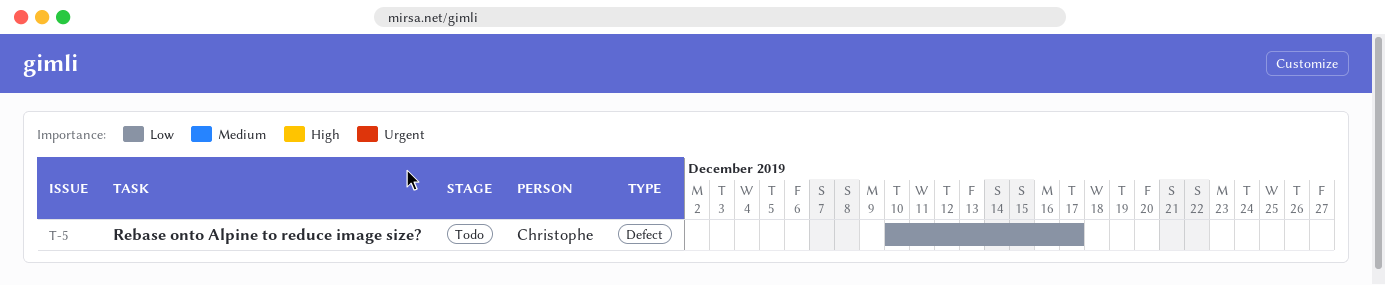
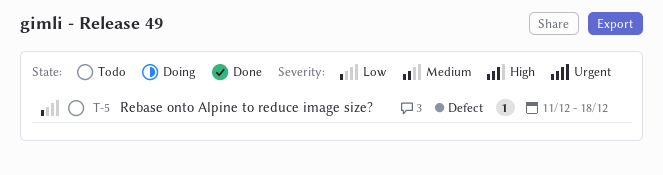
T-5, start: Dec 10 -> Dec 11
T-5, due: Dec 17 -> Dec 18

